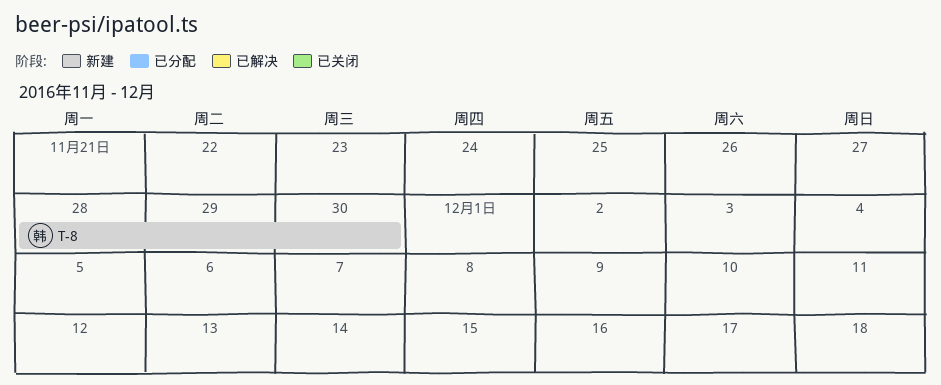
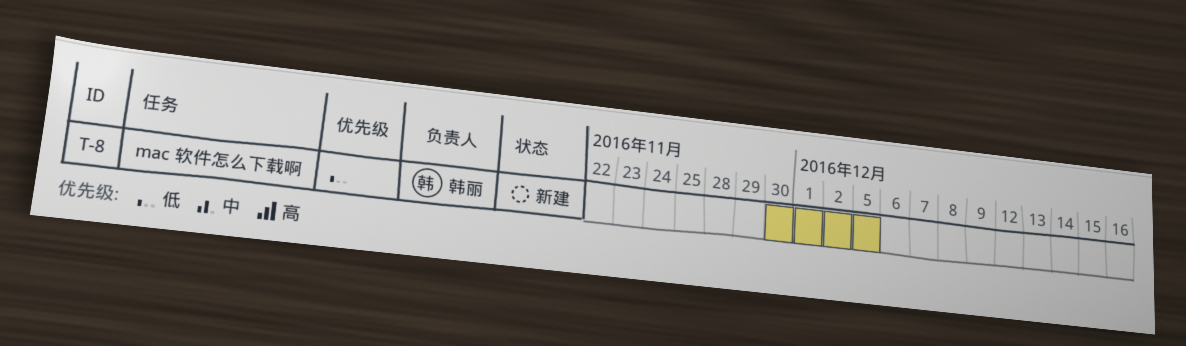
T-8, start: Nov 28 -> Nov 30
T-8, due: Nov 30 -> Dec 5

